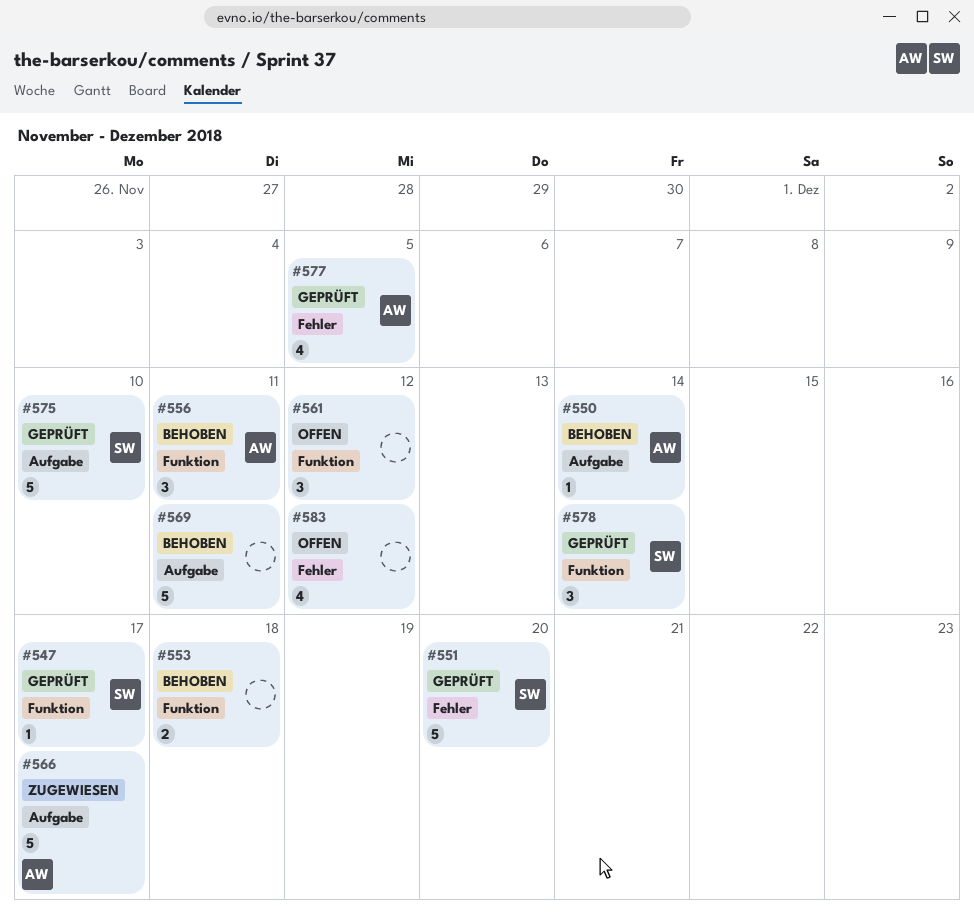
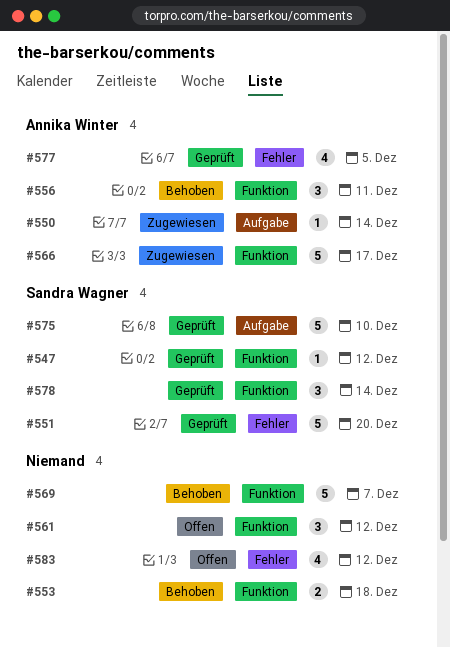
#547, due: Dec 17 -> Dec 12
#550, status: Behoben -> Zugewiesen
#566, label: Aufgabe -> Funktion
#569, label: Aufgabe -> Funktion
#569, due: Dec 11 -> Dec 7

